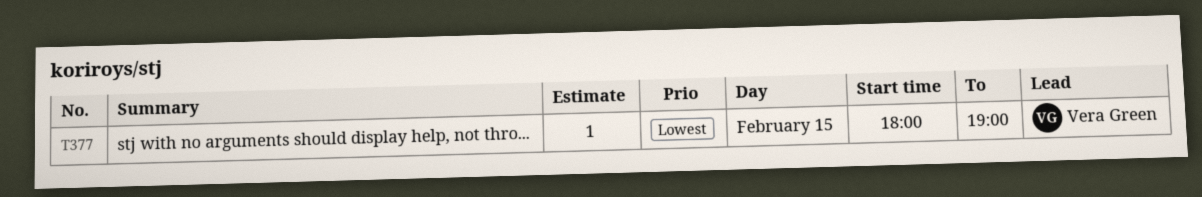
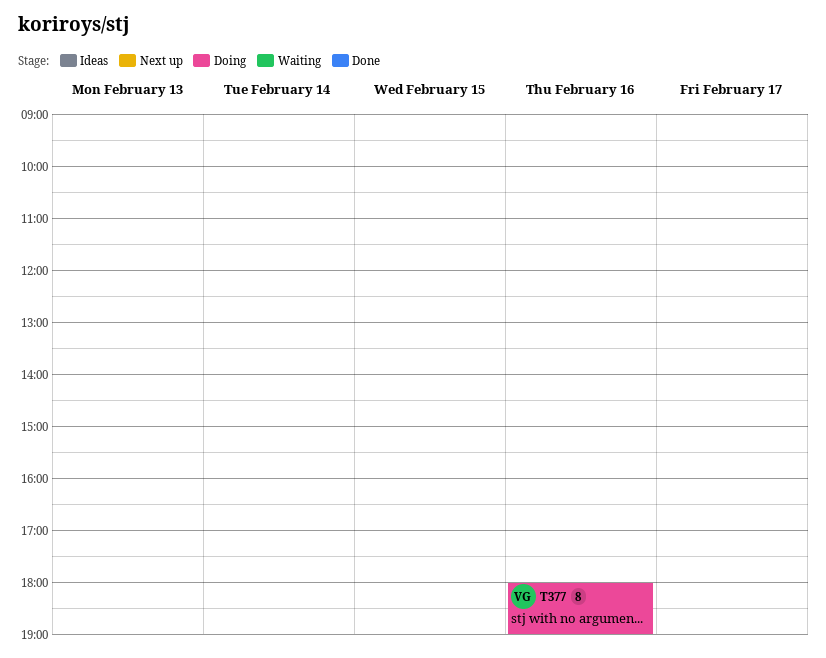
T377, estimate: 1 -> 8
T377, day: Feb 15 -> Feb 16

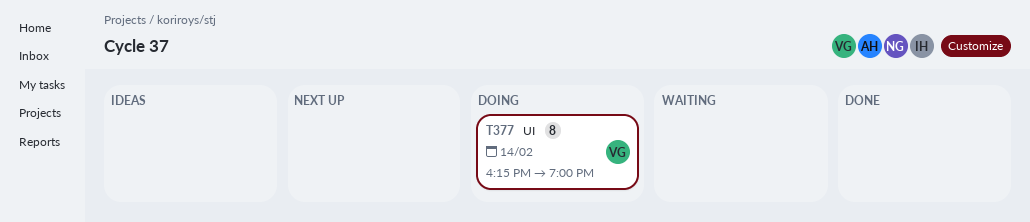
T377, day: Feb 16 -> Feb 14
T377, begins: 18:00 -> 16:15

